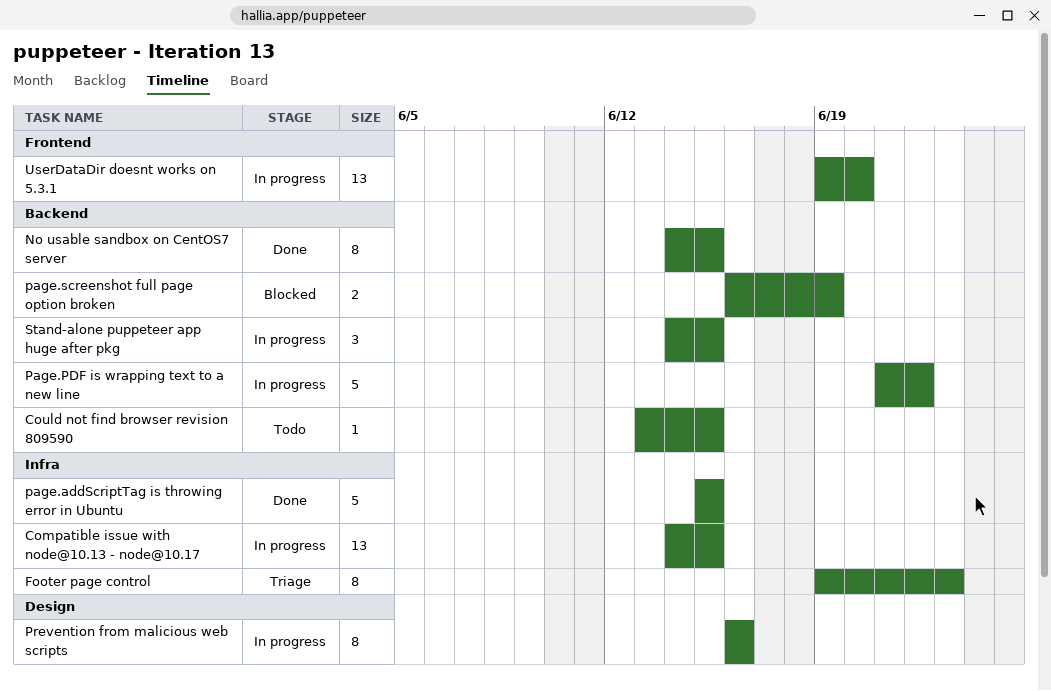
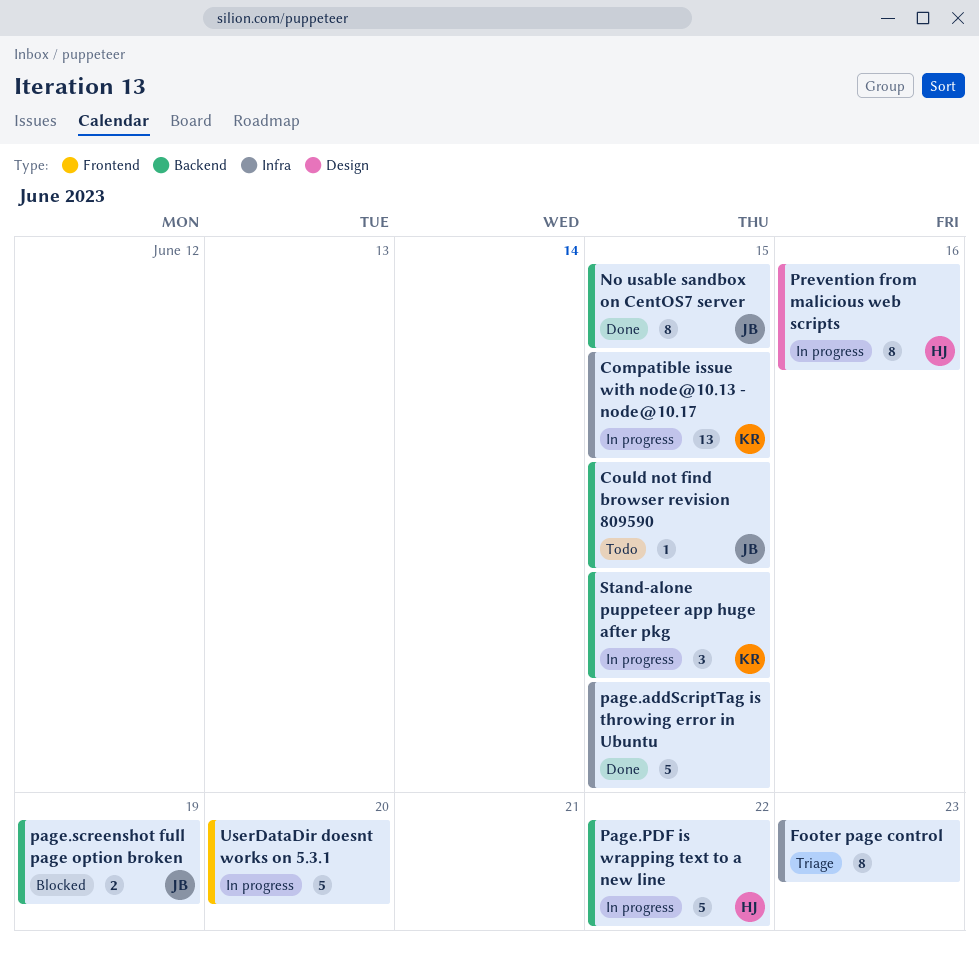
UserDataDir doesnt works on 5.3.1, estimate: 13 -> 5

